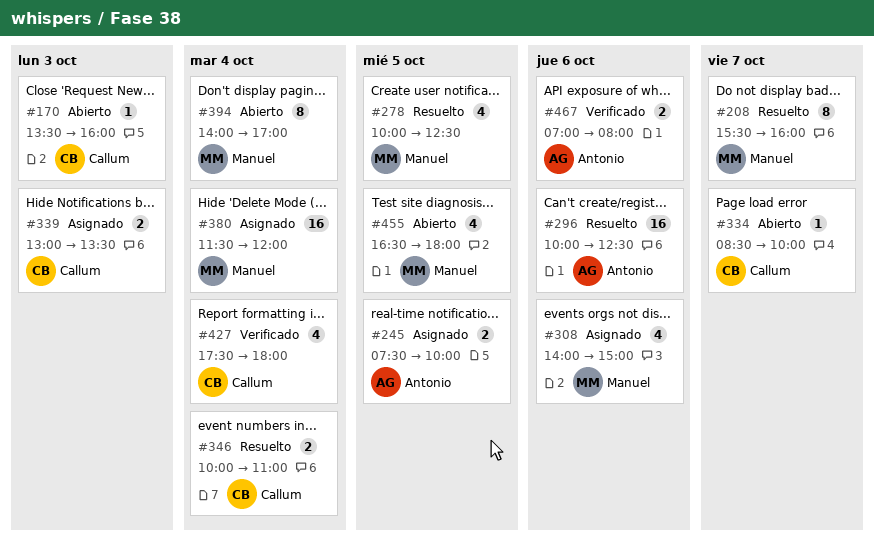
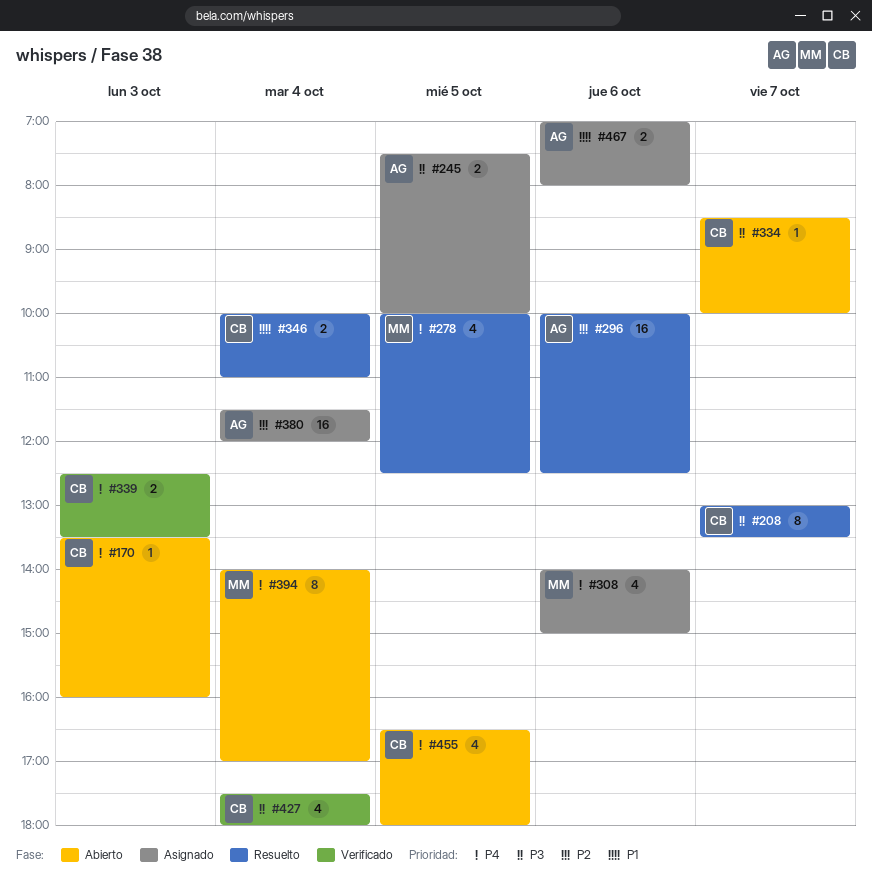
#208, owner: Manuel -> Callum
#208, begins: 15:30 -> 13:00
#208, ends: 16:00 -> 13:30
#339, status: Asignado -> Verificado
#339, begins: 13:00 -> 12:30
#380, owner: Manuel -> Antonio
#455, owner: Manuel -> Callum
#467, status: Verificado -> Asignado

